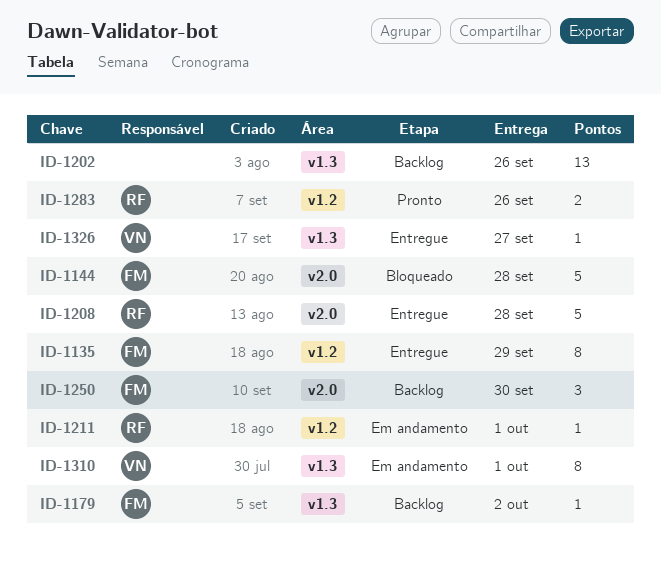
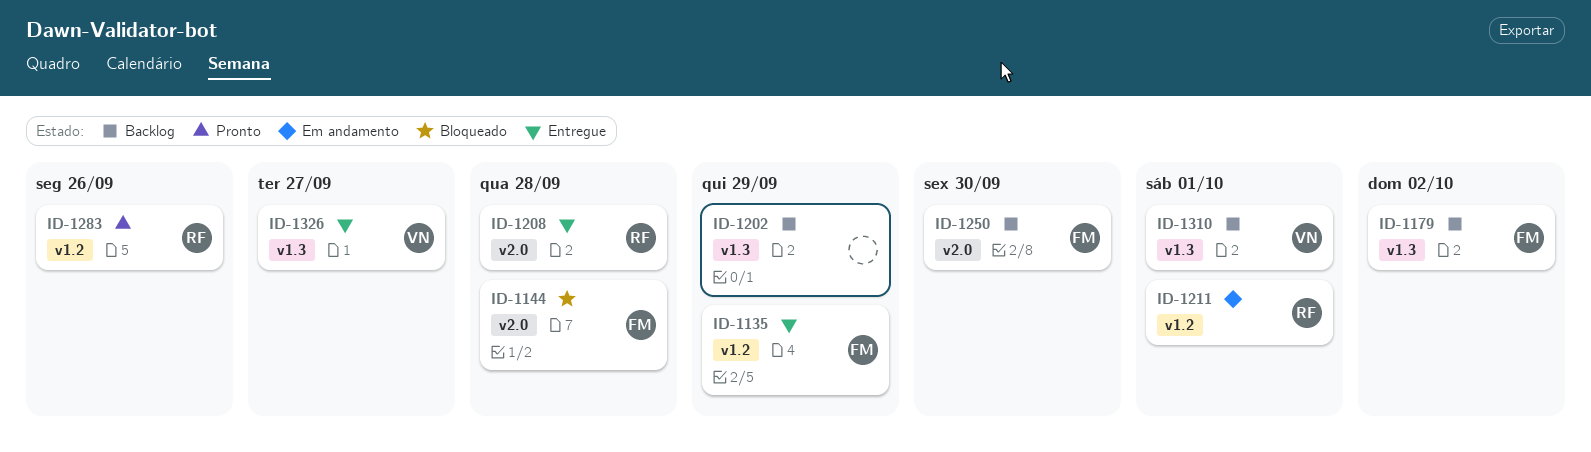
ID-1202, due: Sep 26 -> Sep 29
ID-1310, status: Em andamento -> Backlog

